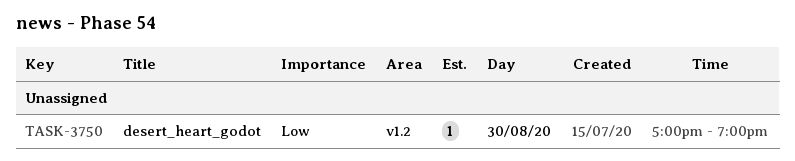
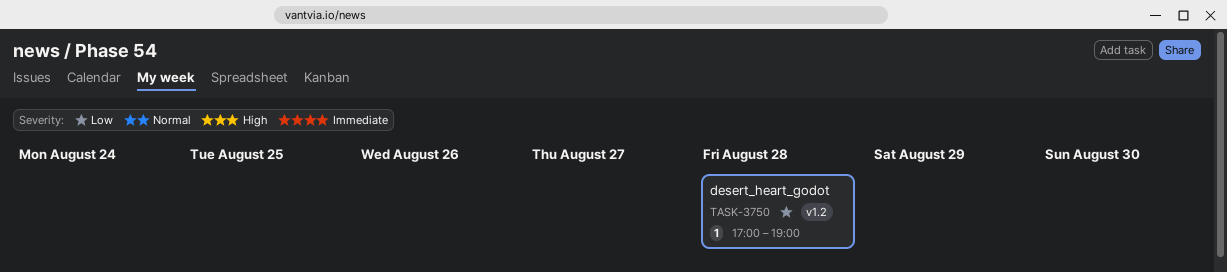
TASK-3750, day: Aug 30 -> Aug 28

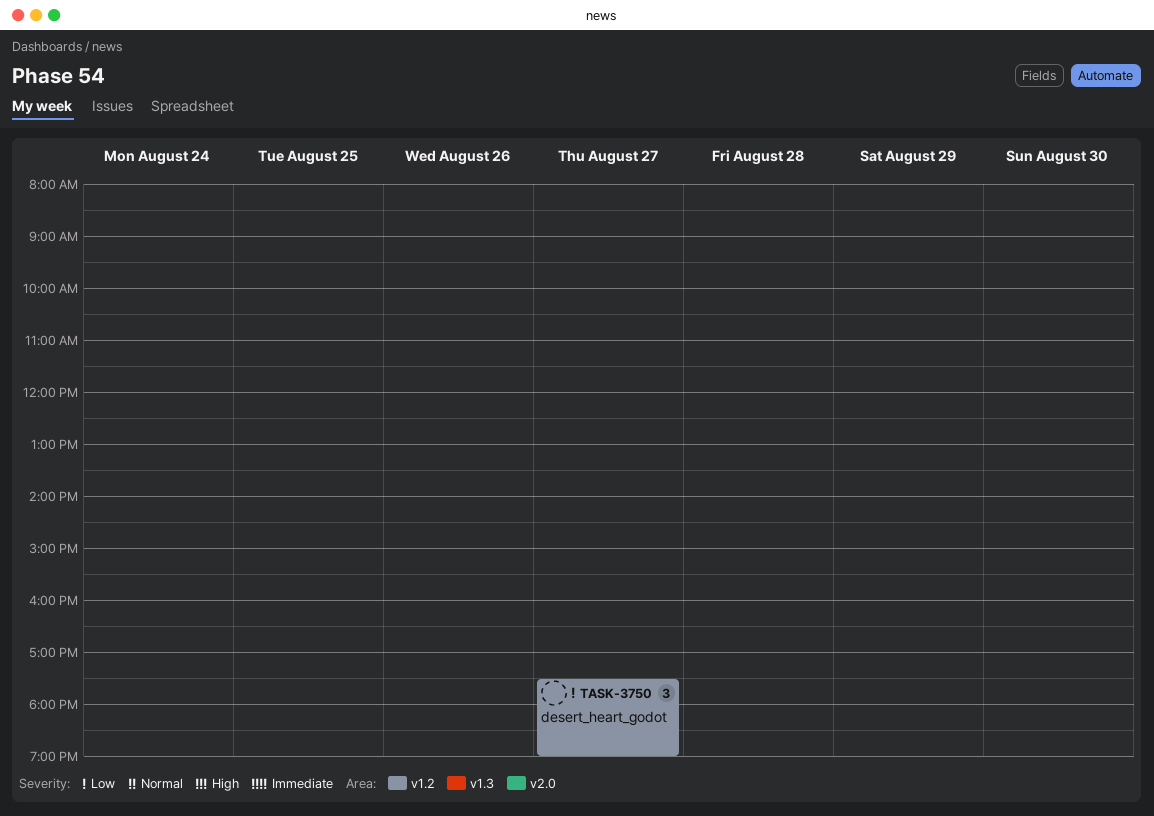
TASK-3750, estimate: 1 -> 3
TASK-3750, day: Aug 28 -> Aug 27
TASK-3750, begins: 17:00 -> 17:30

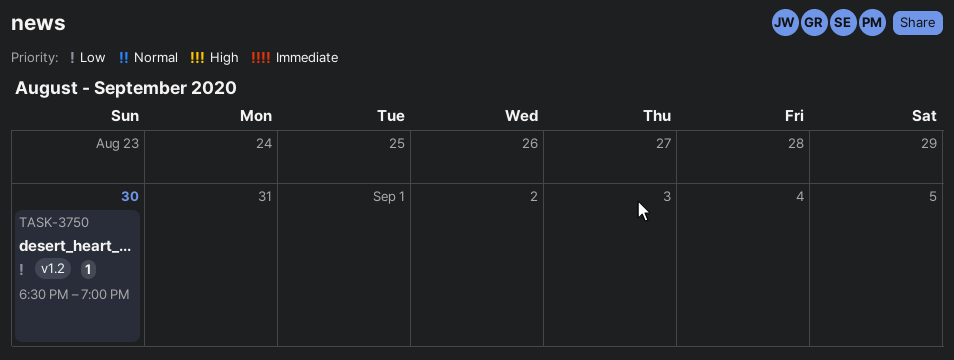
TASK-3750, estimate: 3 -> 1
TASK-3750, day: Aug 27 -> Aug 30
TASK-3750, begins: 17:30 -> 18:30

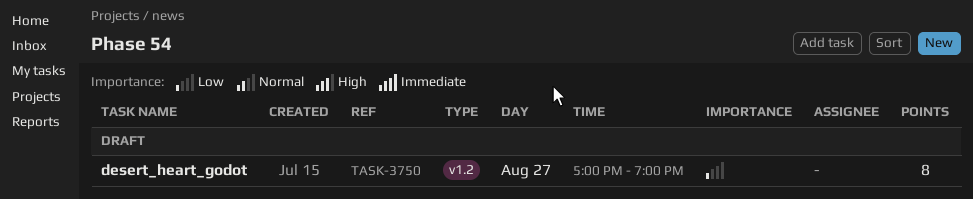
TASK-3750, estimate: 1 -> 8
TASK-3750, day: Aug 30 -> Aug 27
TASK-3750, begins: 18:30 -> 17:00

